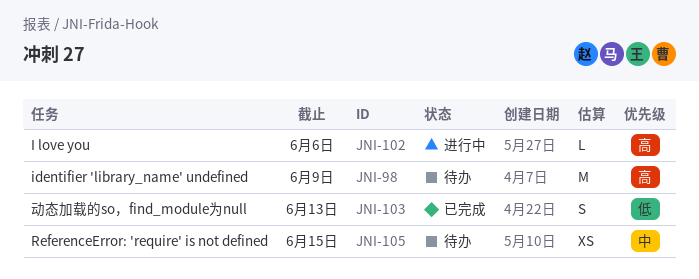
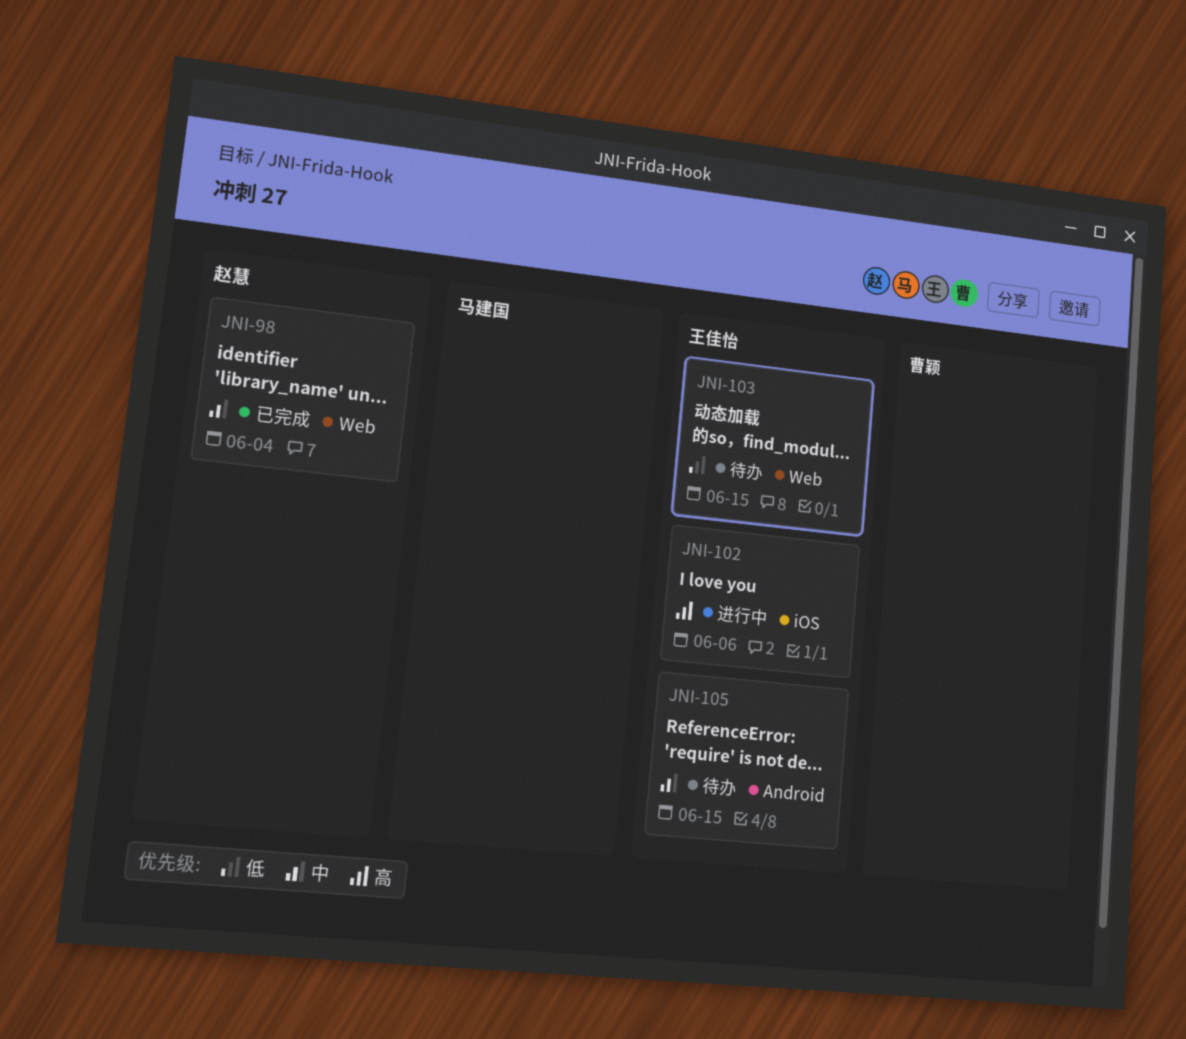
JNI-98, status: 待办 -> 已完成
JNI-98, priority: 高 -> 中
JNI-98, due: Jun 9 -> Jun 4
JNI-103, status: 已完成 -> 待办
JNI-103, due: Jun 13 -> Jun 15

